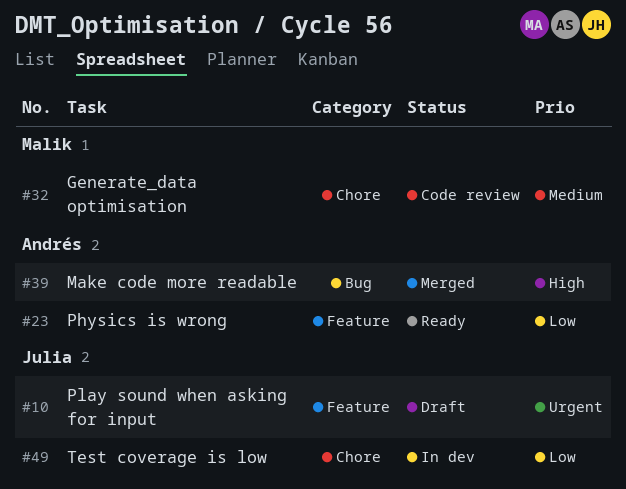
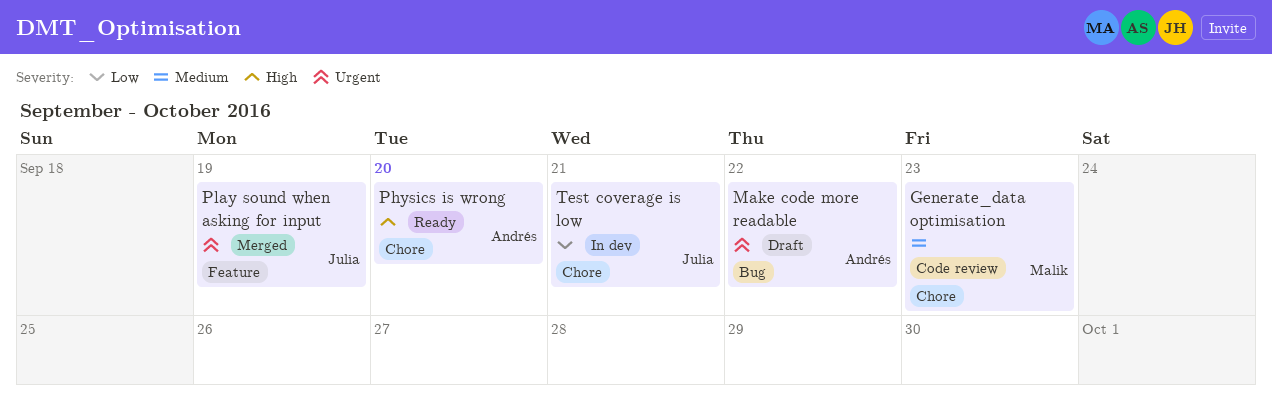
Make code more readable, status: Merged -> Draft
Make code more readable, priority: High -> Urgent
Physics is wrong, priority: Low -> High
Physics is wrong, label: Feature -> Chore
Play sound when asking for input, status: Draft -> Merged

